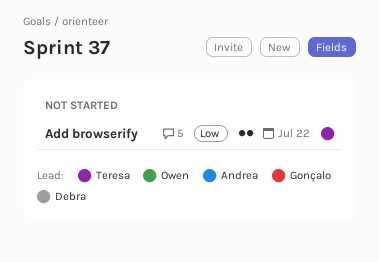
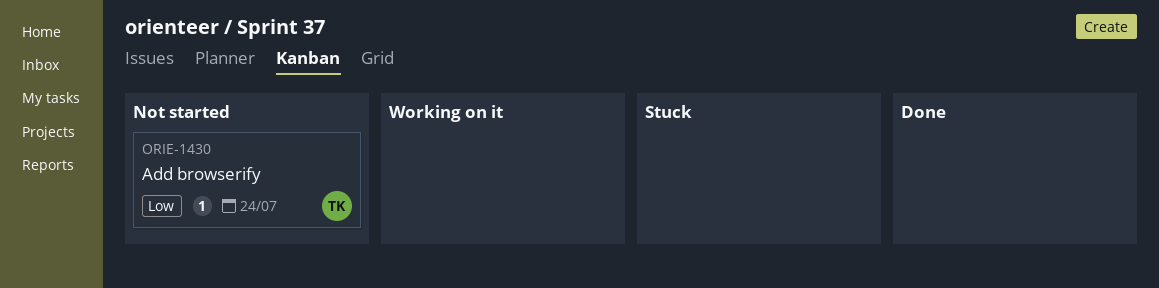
Add browserify, estimate: 2 -> 1
Add browserify, due: Jul 22 -> Jul 24

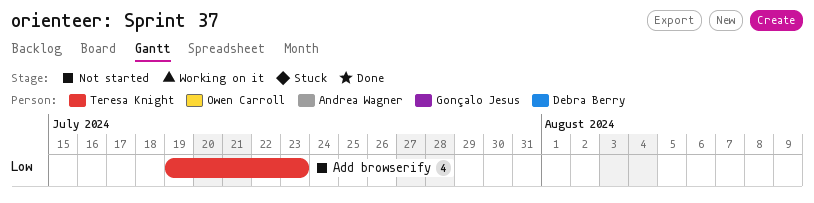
Add browserify, estimate: 1 -> 4
Add browserify, due: Jul 24 -> Jul 23

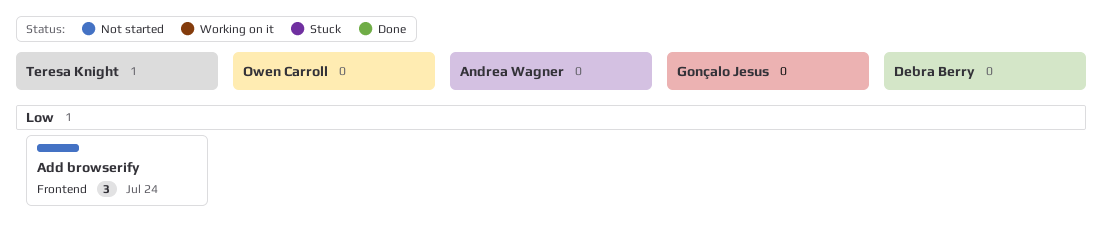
Add browserify, estimate: 4 -> 3
Add browserify, due: Jul 23 -> Jul 24

